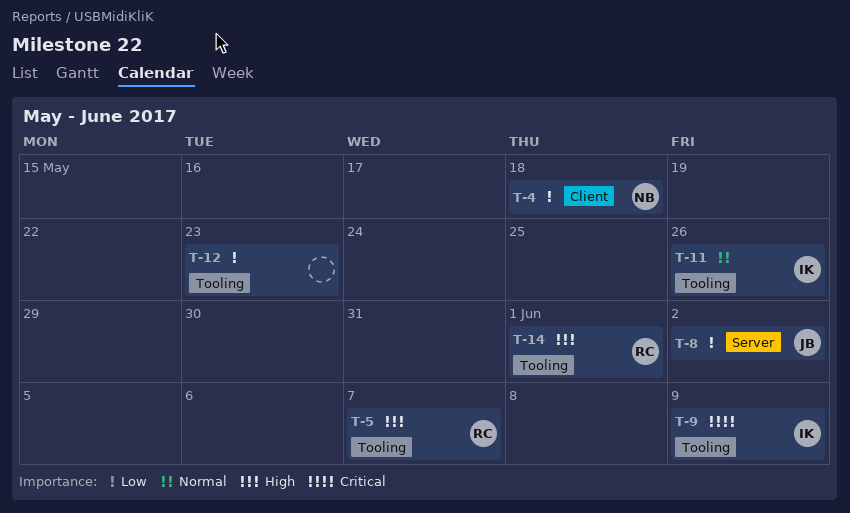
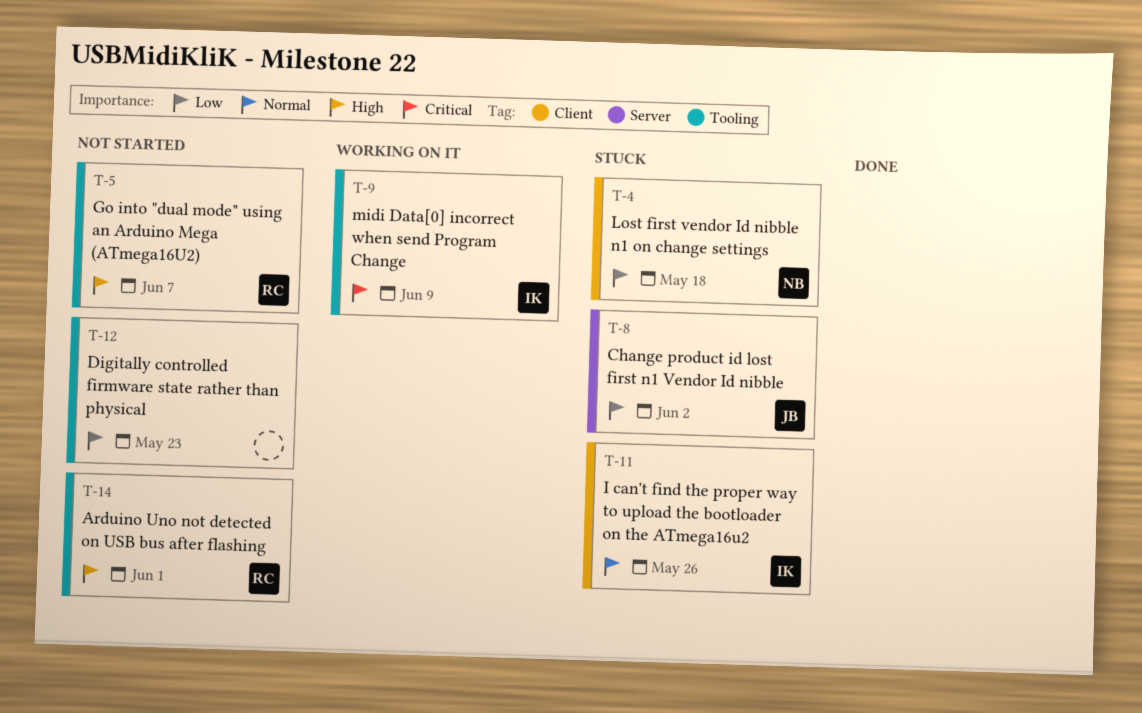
T-11, label: Tooling -> Client

